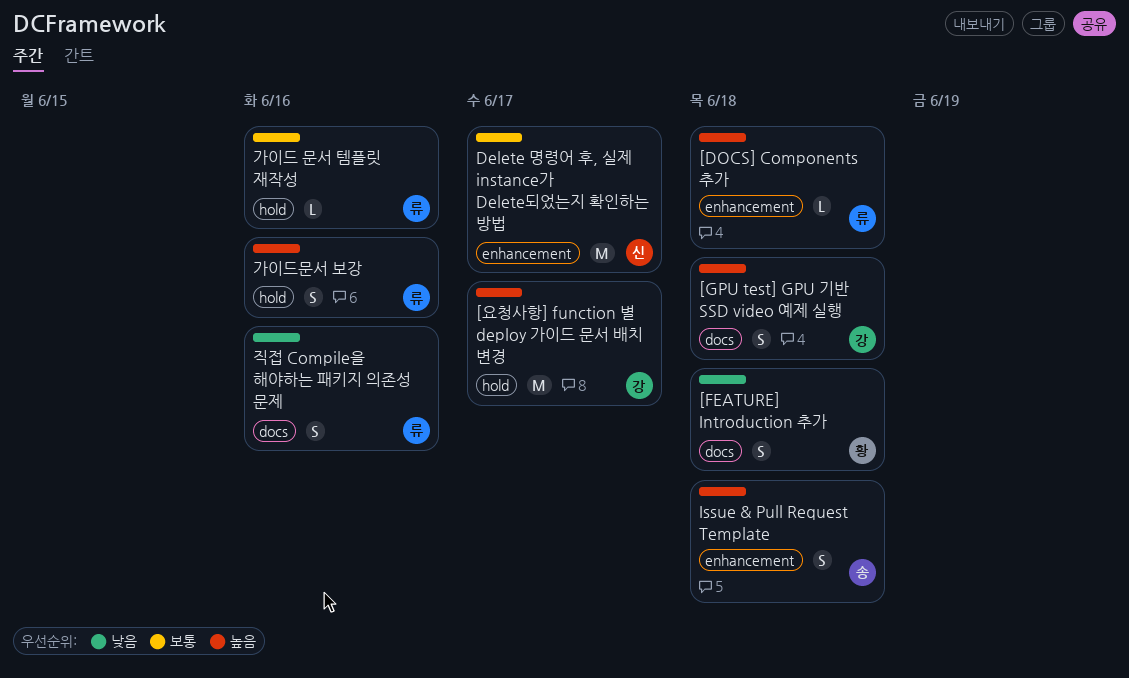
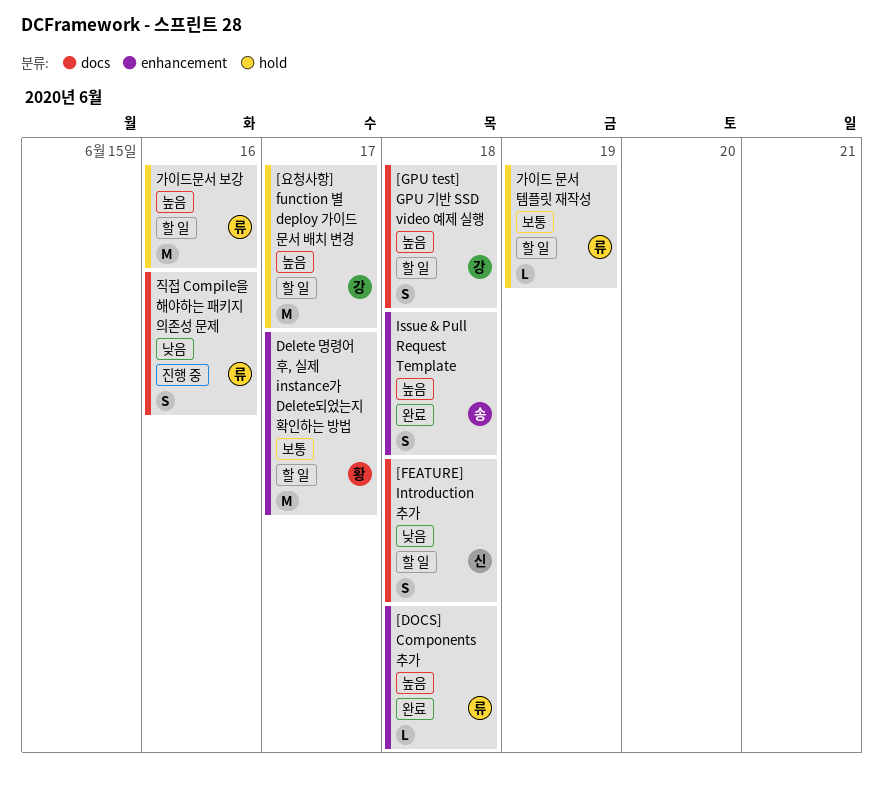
[FEATURE] Introduction 추가, owner: 황 -> 신
Delete 명령어 후, 실제 instance가 Delete되었는지 확인하는 방법, owner: 신 -> 황
가이드 문서 템플릿 재작성, due: Jun 16 -> Jun 19
가이드문서 보강, estimate: S -> M

